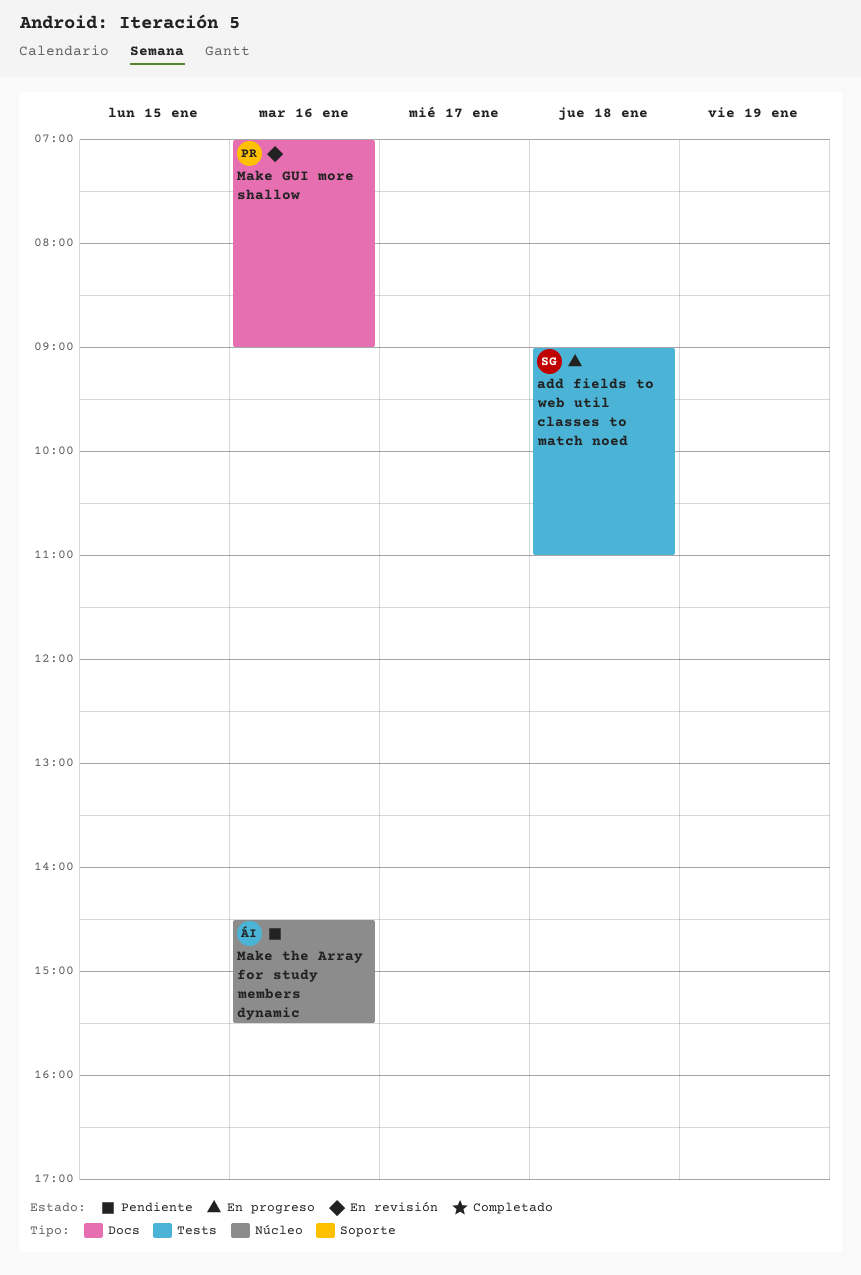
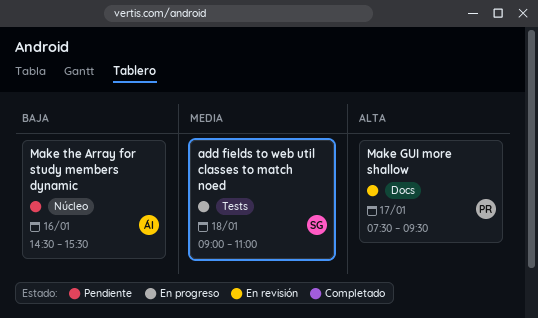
Make GUI more shallow, day: Jan 16 -> Jan 17
Make GUI more shallow, begins: 07:00 -> 07:30
Make GUI more shallow, ends: 09:00 -> 09:30

